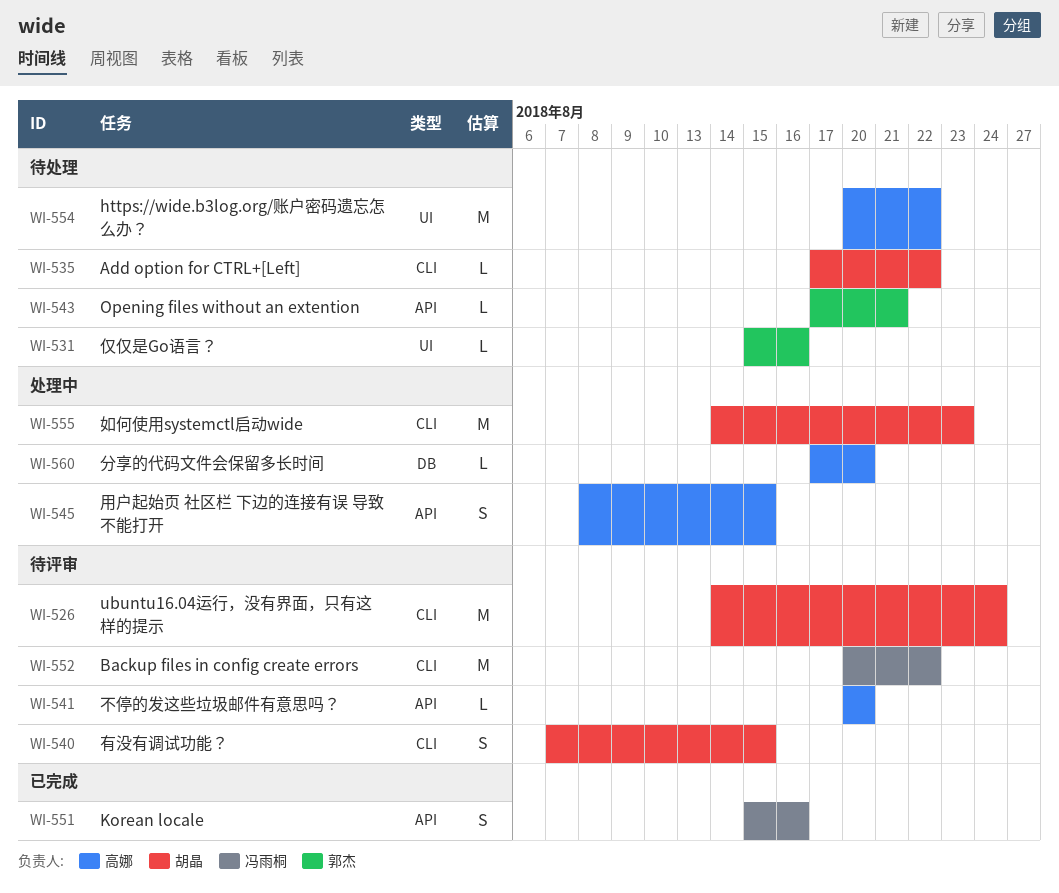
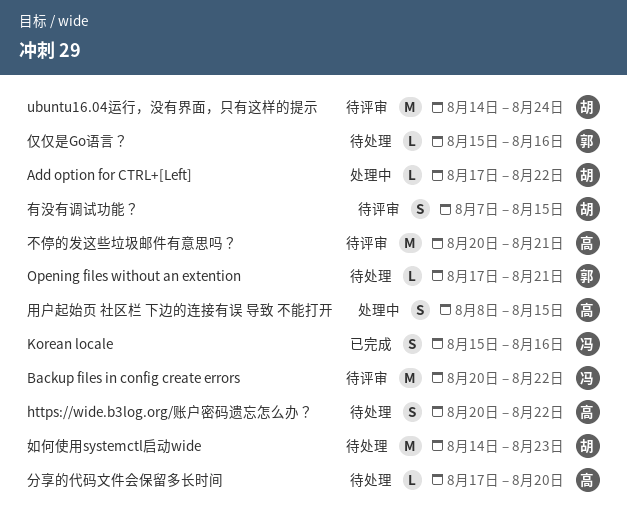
Add option for CTRL+[Left], status: 待处理 -> 处理中
https://wide.b3log.org/账户密码遗忘怎么办？, estimate: M -> S
不停的发这些垃圾邮件有意思吗？, estimate: L -> M
不停的发这些垃圾邮件有意思吗？, due: Aug 20 -> Aug 21
分享的代码文件会保留多长时间, status: 处理中 -> 待处理
如何使用systemctl启动wide, status: 处理中 -> 待处理

